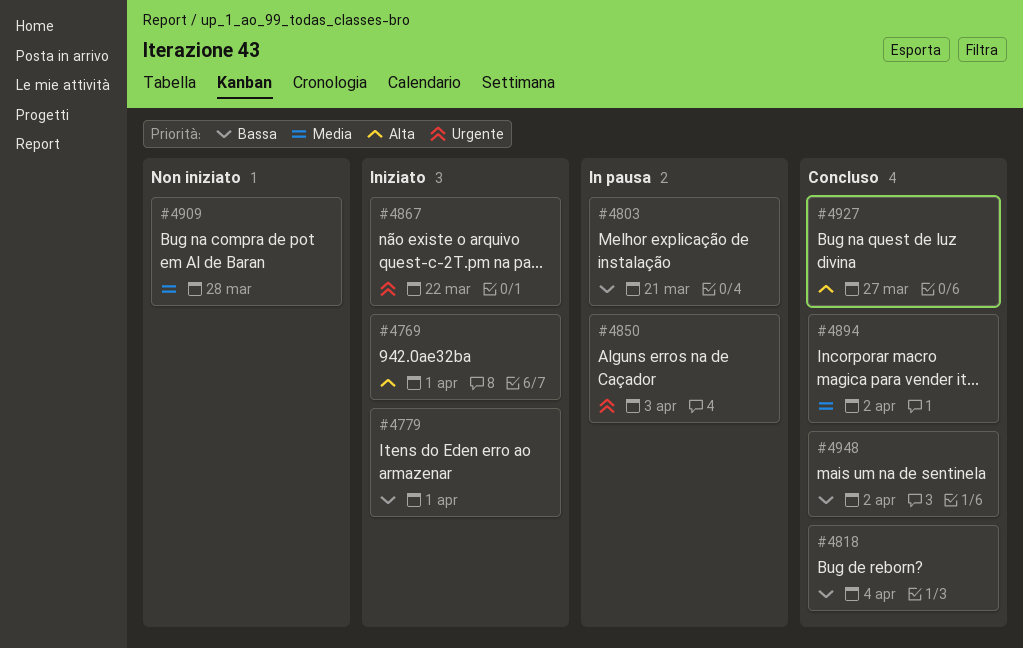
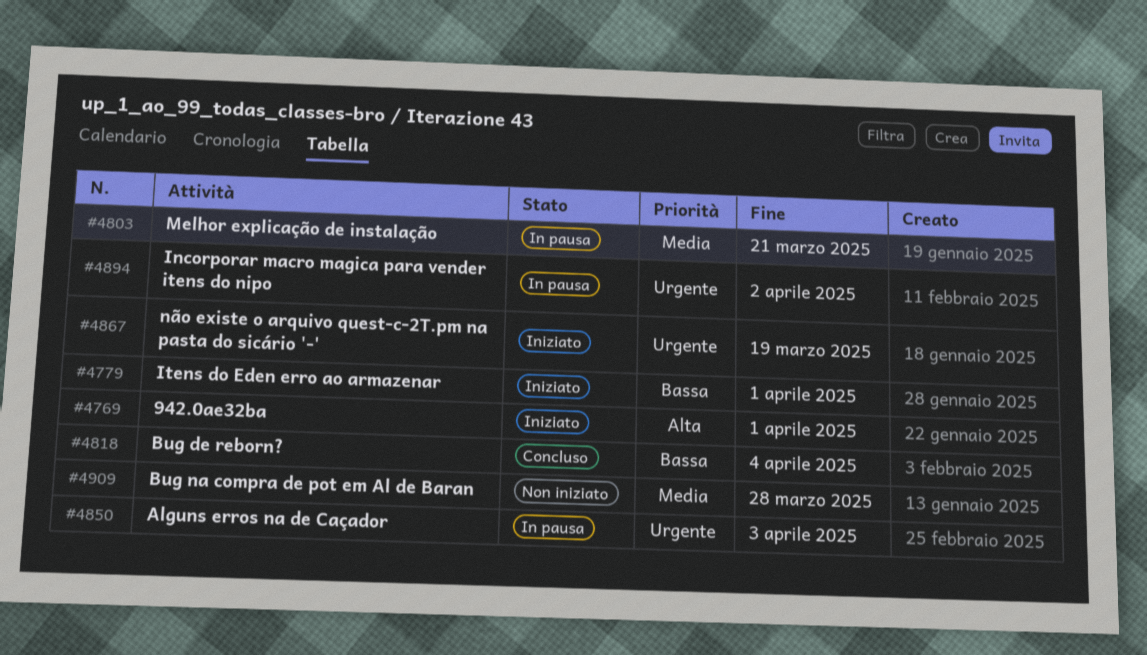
#4803, priority: Bassa -> Media
#4867, due: Mar 22 -> Mar 19
#4894, status: Concluso -> In pausa
#4894, priority: Media -> Urgente
#4927: present -> none
#4948: present -> none

